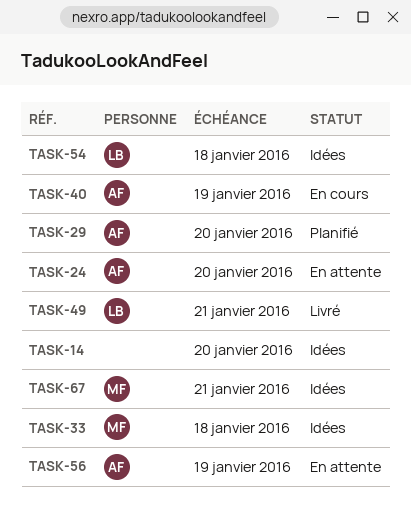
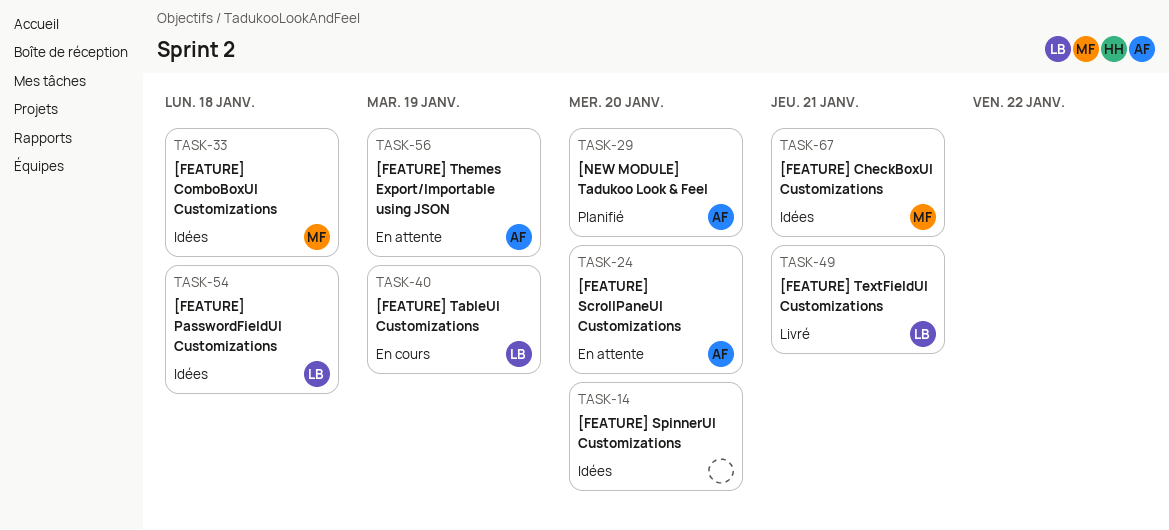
TASK-40, owner: AF -> LB

